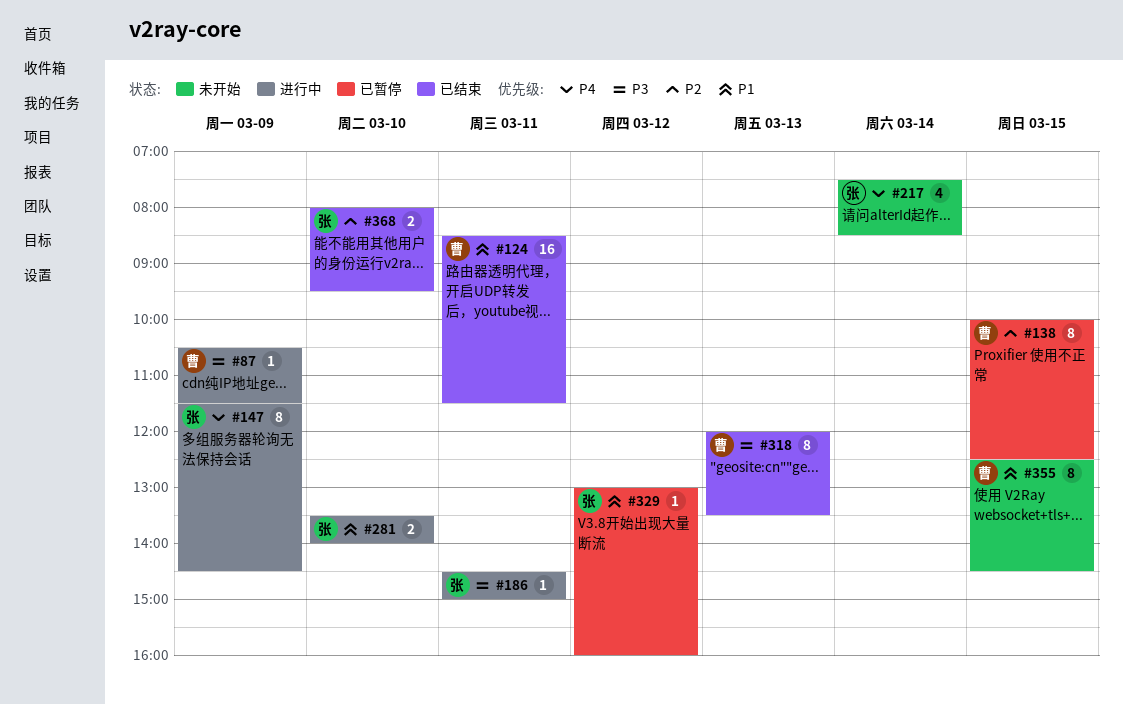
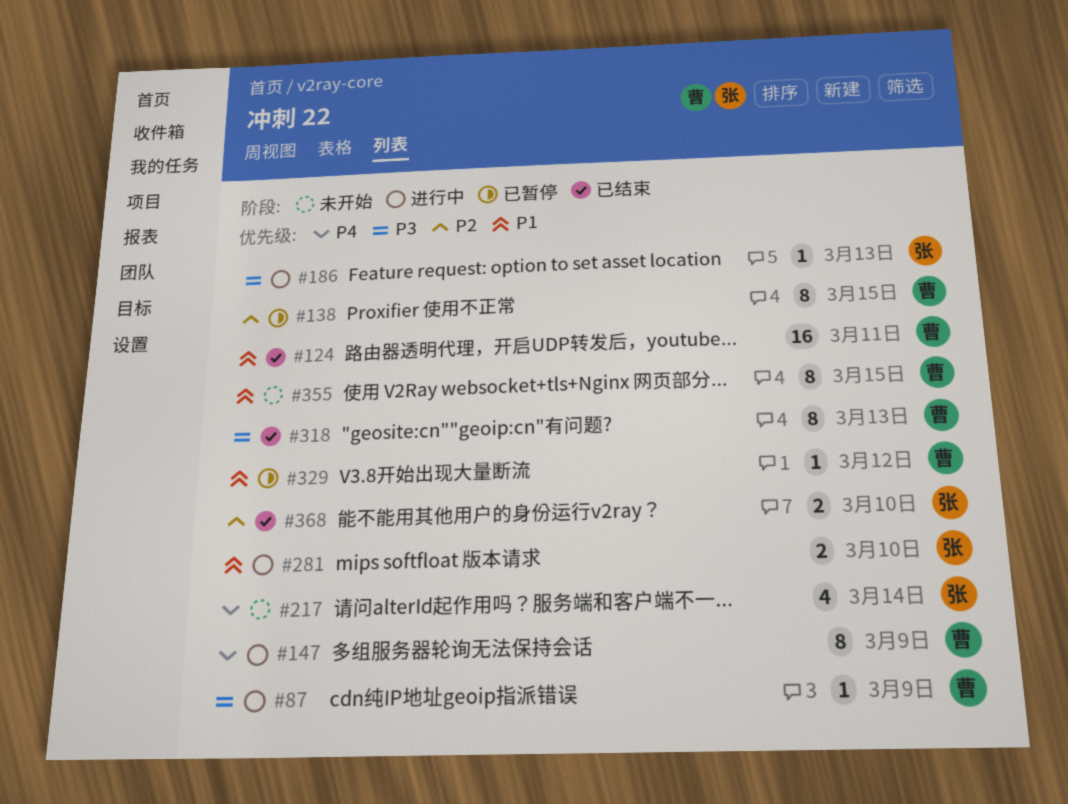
#147, owner: 张 -> 曹
#186, day: Mar 11 -> Mar 13
#329, owner: 张 -> 曹

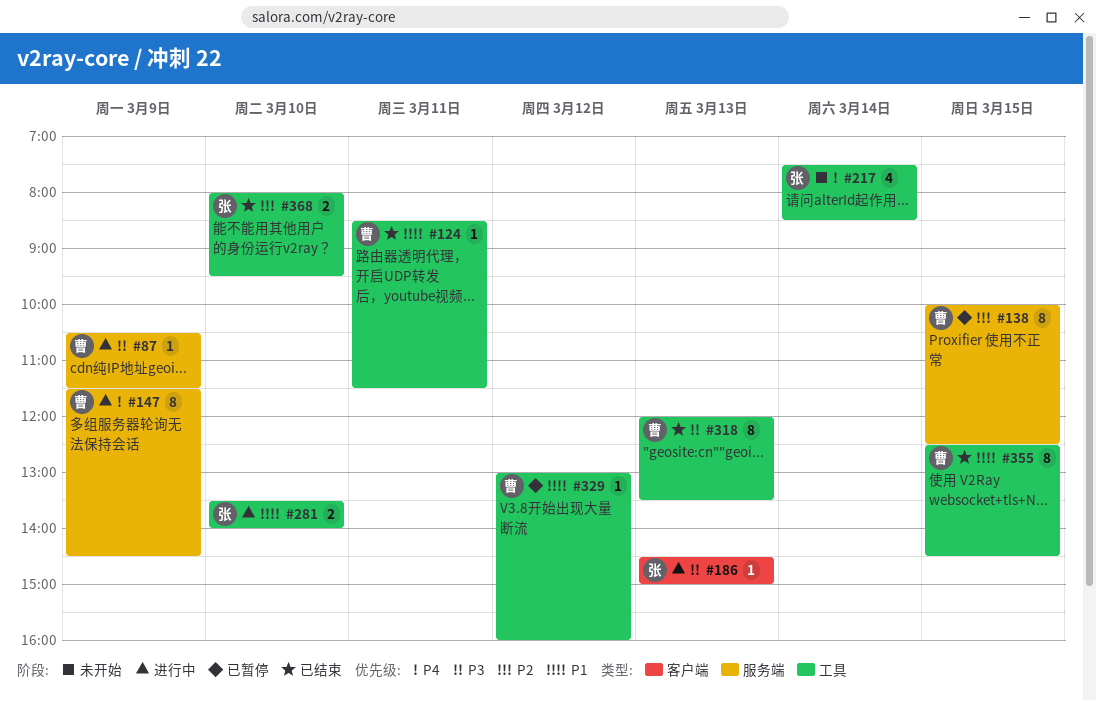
#124, estimate: 16 -> 1
#355, status: 未开始 -> 已结束

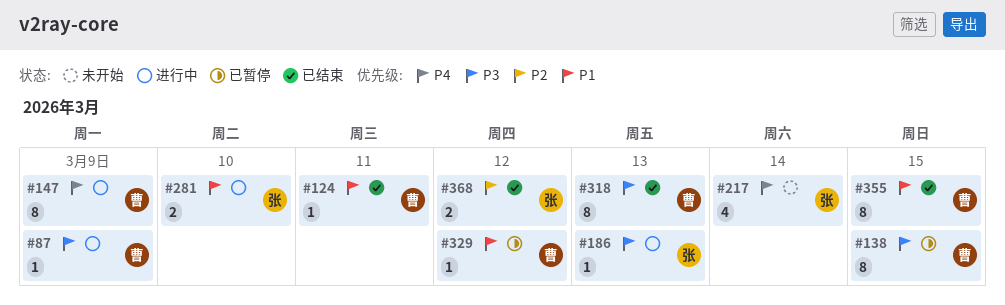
#138, priority: P2 -> P3
#368, day: Mar 10 -> Mar 12

